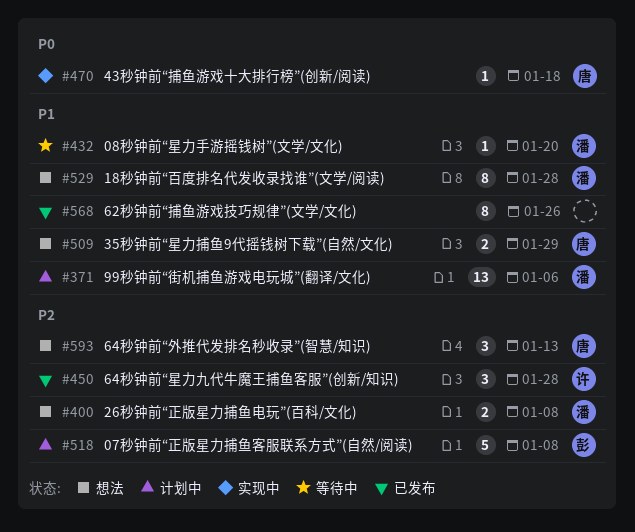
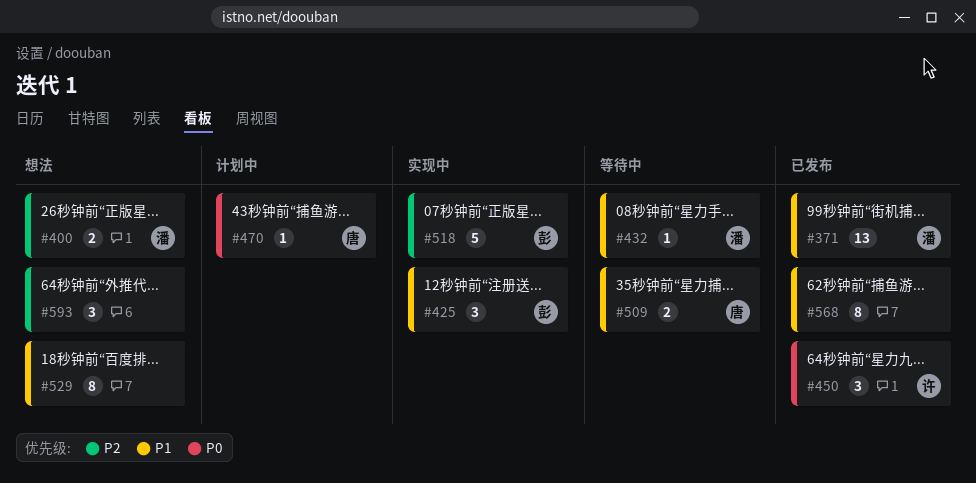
#371, status: 计划中 -> 已发布
#425: none -> present
#450, priority: P2 -> P0
#470, status: 实现中 -> 计划中
#509, status: 想法 -> 等待中
#518, status: 计划中 -> 实现中
#529, owner: 潘 -> none
#593, owner: 唐 -> none

